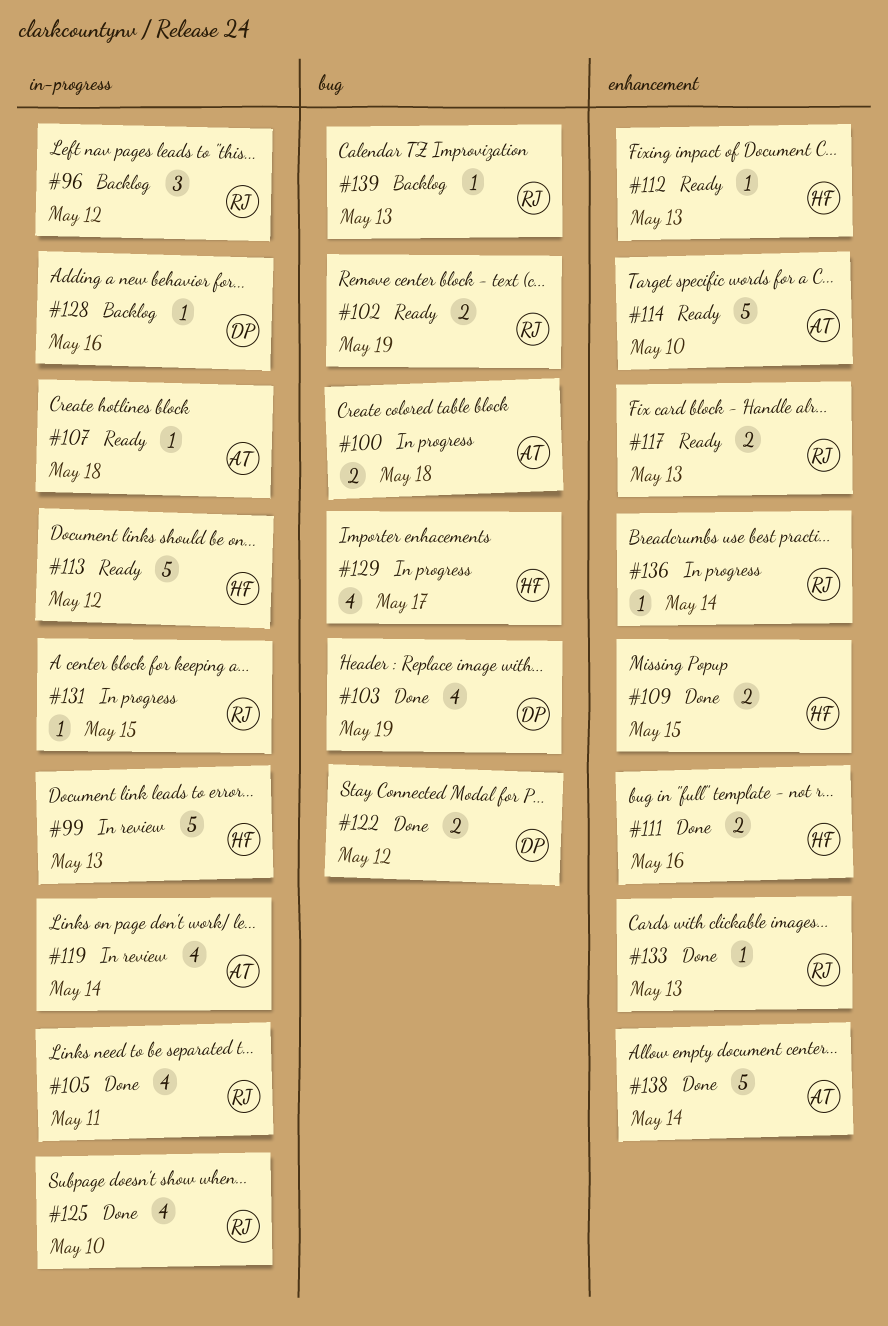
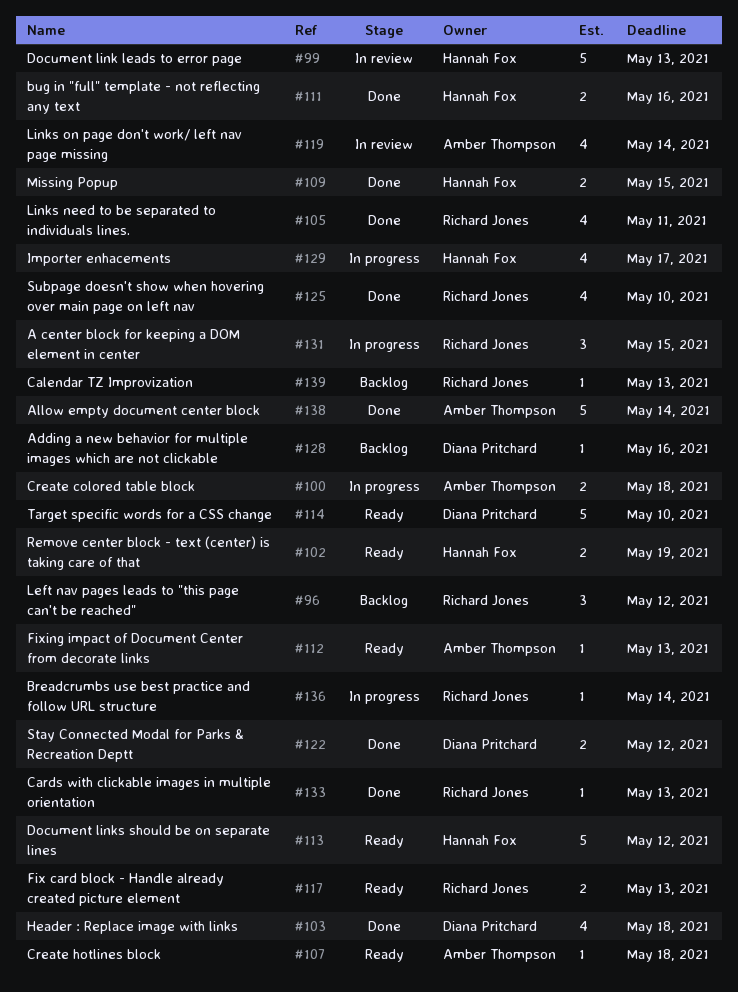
#102, owner: Richard Jones -> Hannah Fox
#103, due: May 19 -> May 18
#112, owner: Hannah Fox -> Amber Thompson
#114, owner: Amber Thompson -> Diana Pritchard
#131, estimate: 1 -> 3

